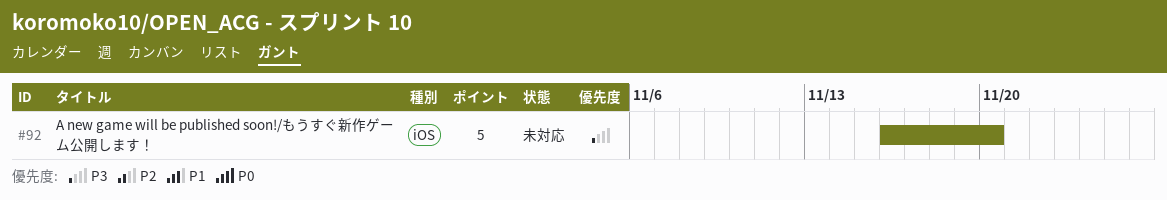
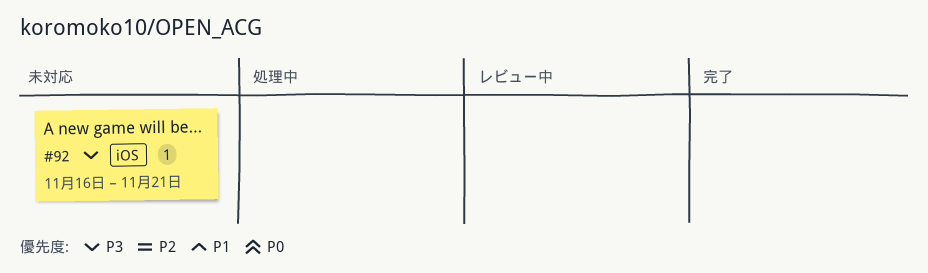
#92, estimate: 5 -> 1
#92, due: Nov 20 -> Nov 21

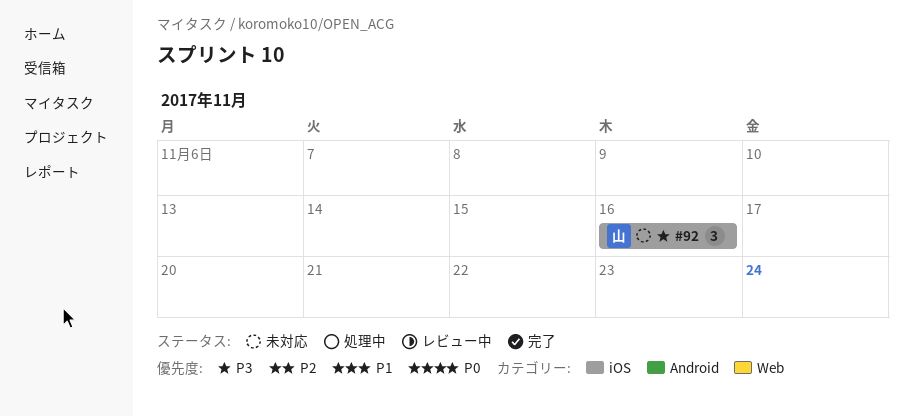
#92, estimate: 1 -> 3
#92, due: Nov 21 -> Nov 16

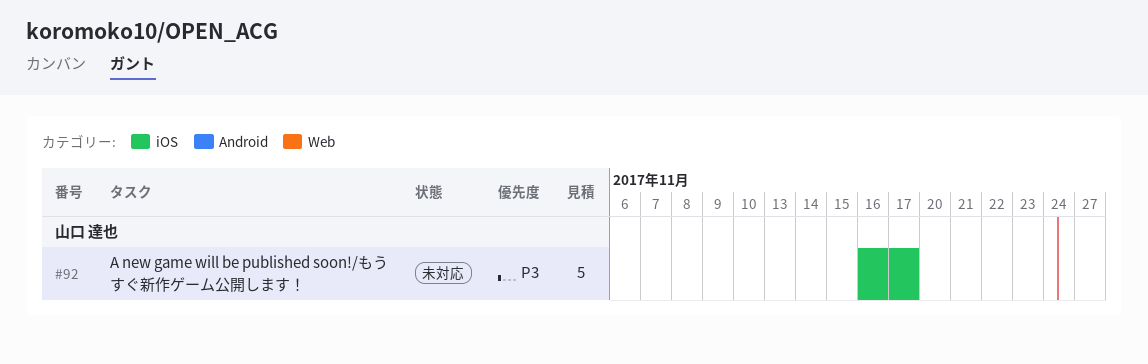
#92, estimate: 3 -> 5
#92, due: Nov 16 -> Nov 17

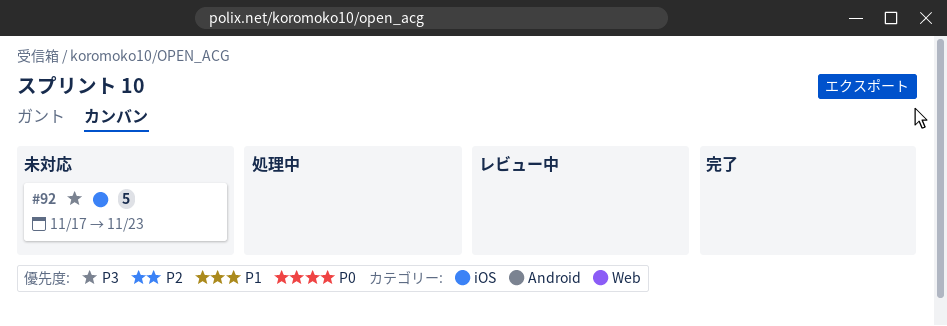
#92, start: Nov 16 -> Nov 17
#92, due: Nov 17 -> Nov 23

